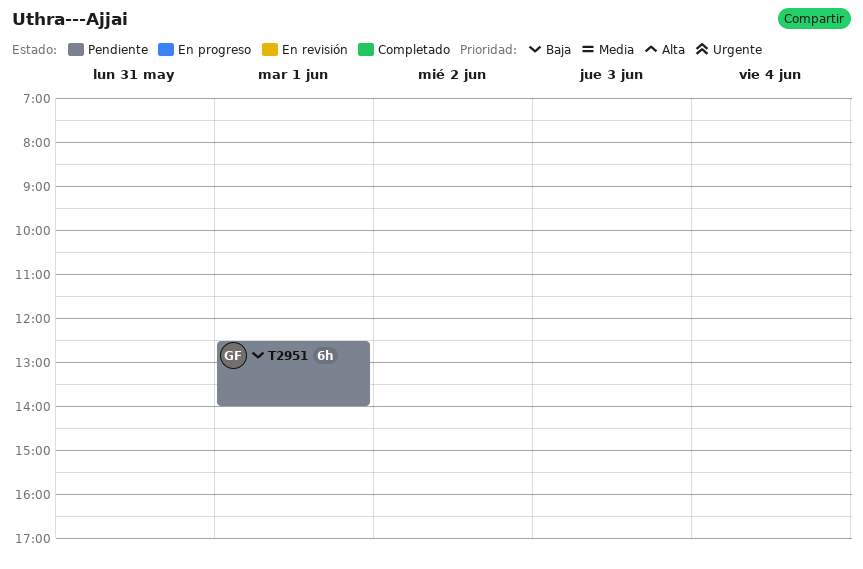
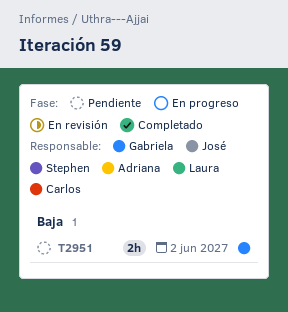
T2951, estimate: 6h -> 2h
T2951, day: Jun 1 -> Jun 2

